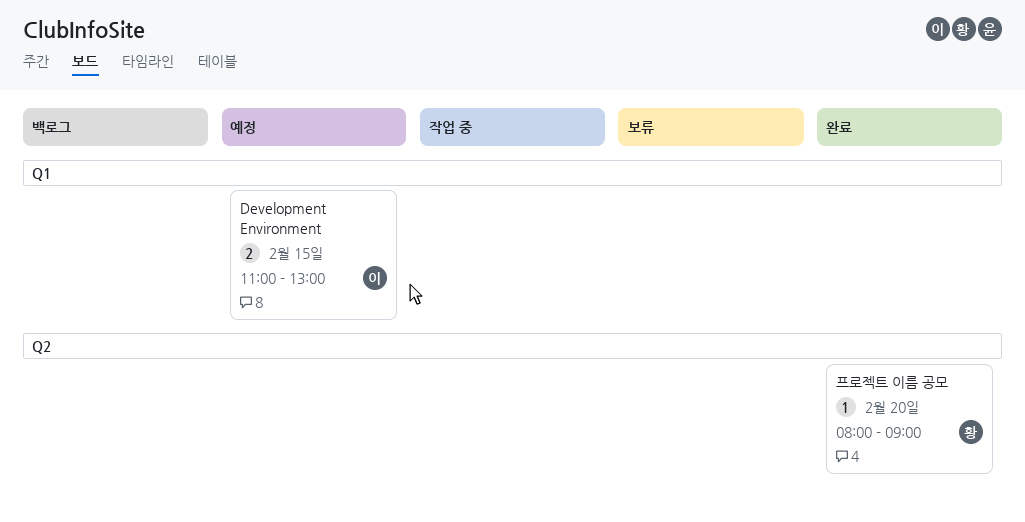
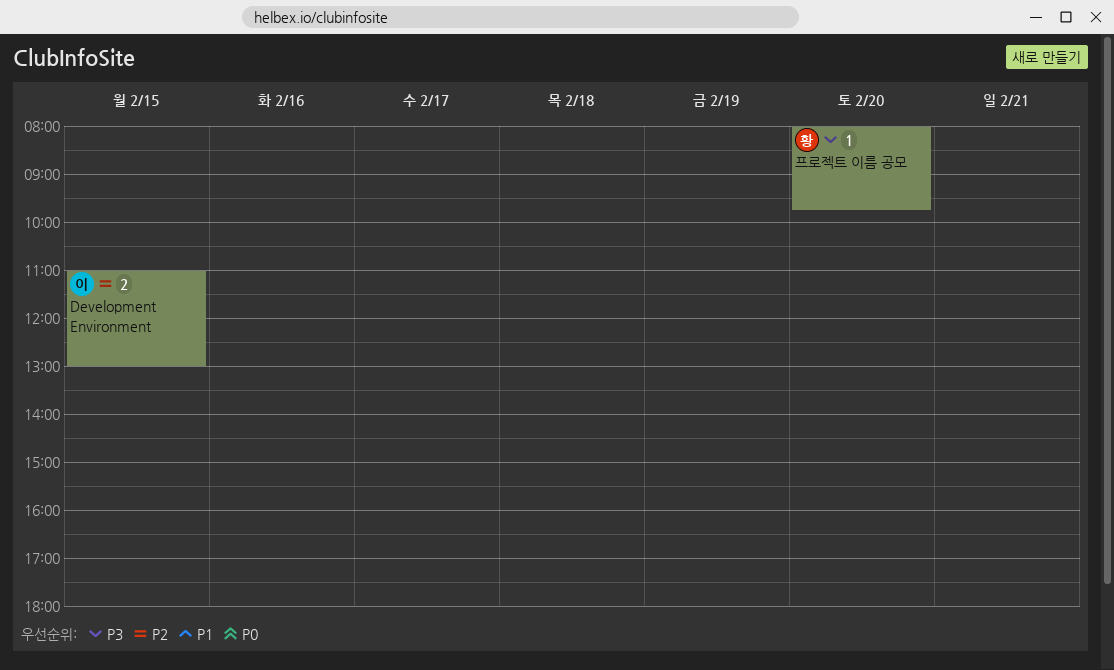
프로젝트 이름 공모, ends: 09:00 -> 09:45

